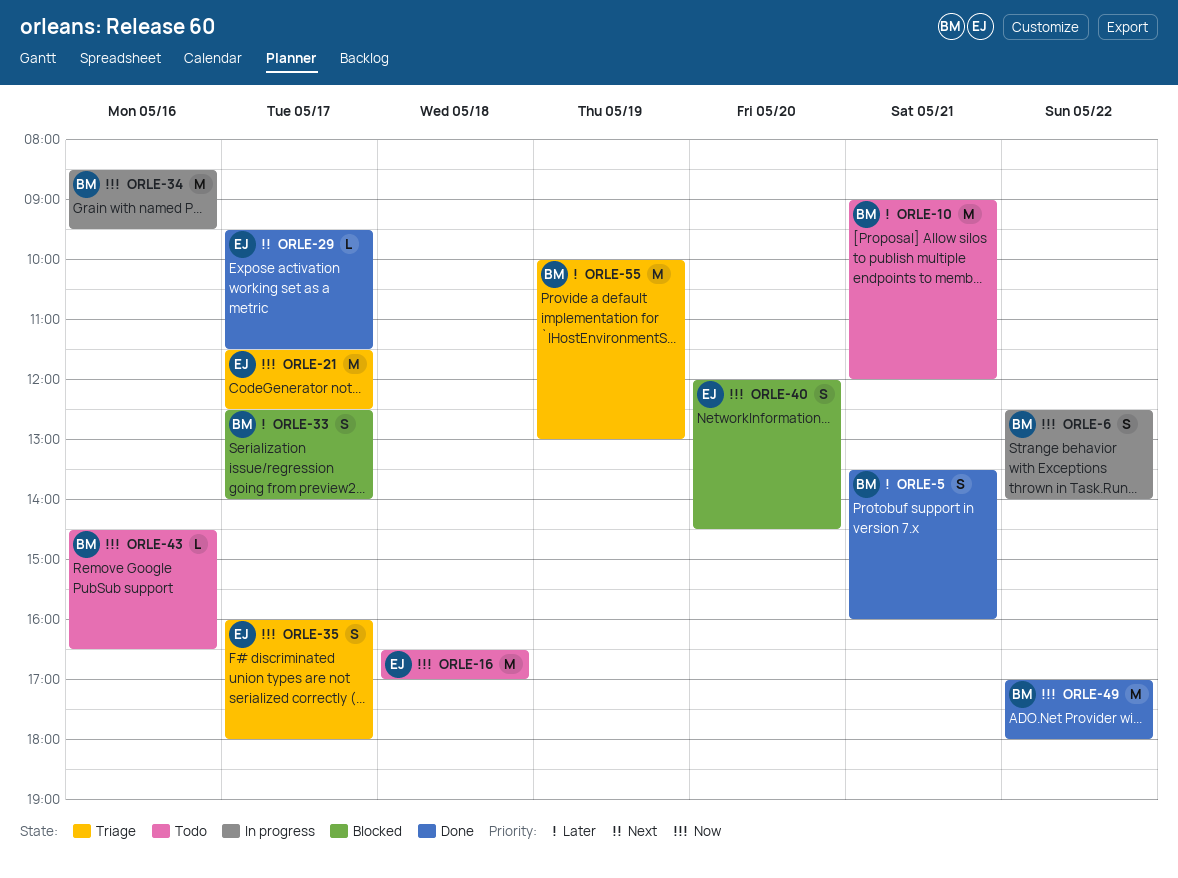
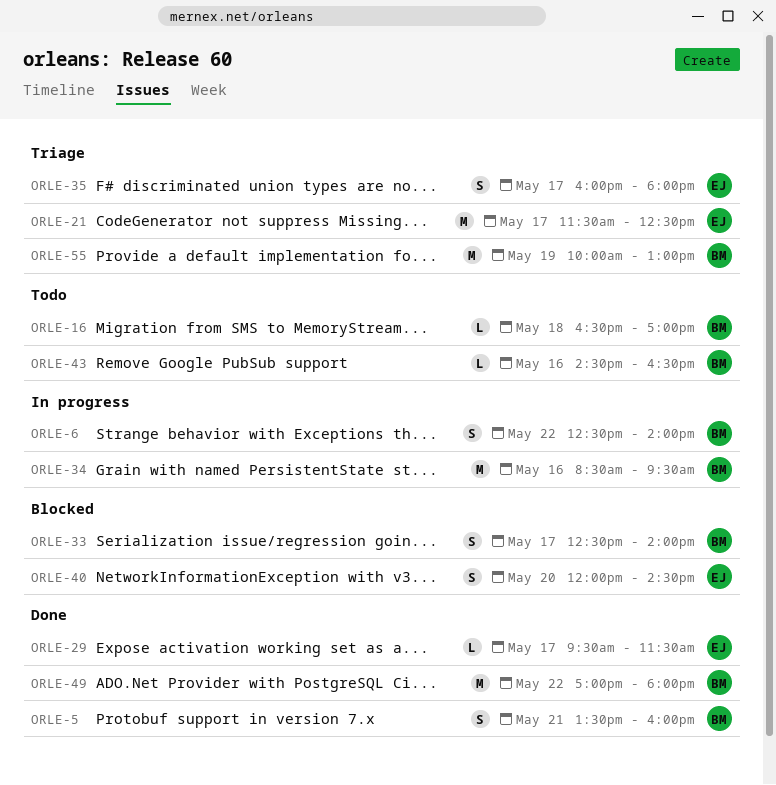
ORLE-10: present -> none
ORLE-16, owner: EJ -> BM
ORLE-16, estimate: M -> L

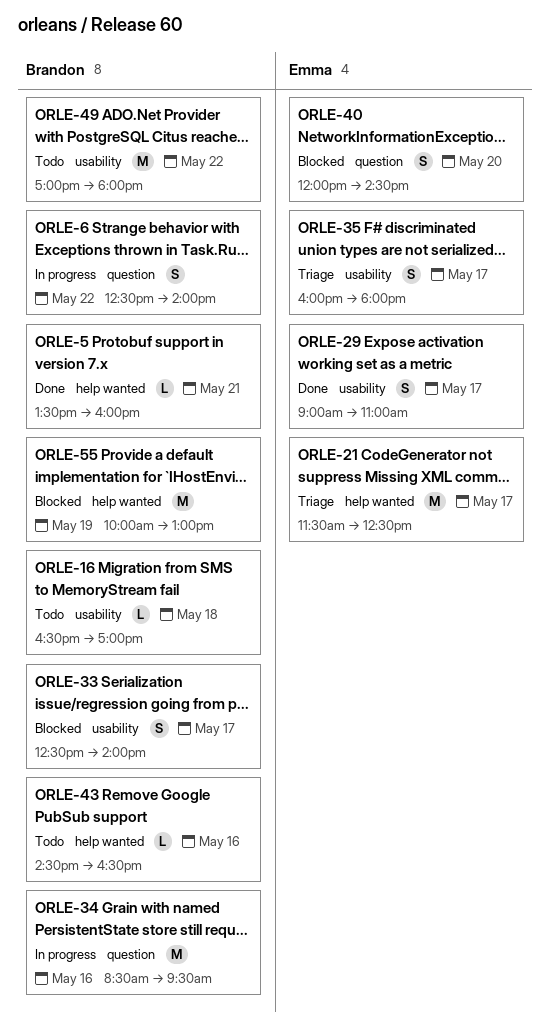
ORLE-5, estimate: S -> L
ORLE-29, estimate: L -> S
ORLE-29, begins: 09:30 -> 09:00
ORLE-29, ends: 11:30 -> 11:00
ORLE-49, status: Done -> Todo
ORLE-55, status: Triage -> Blocked

